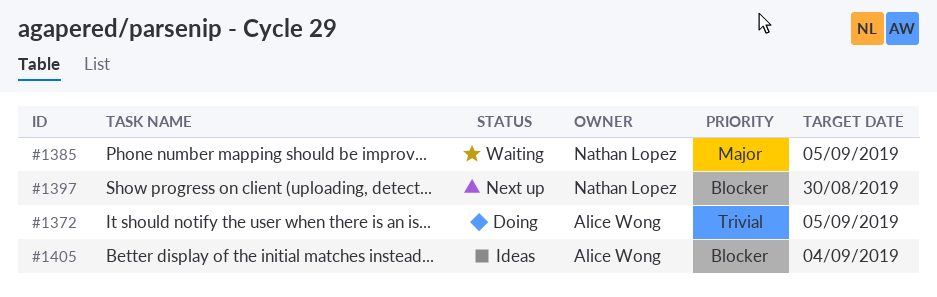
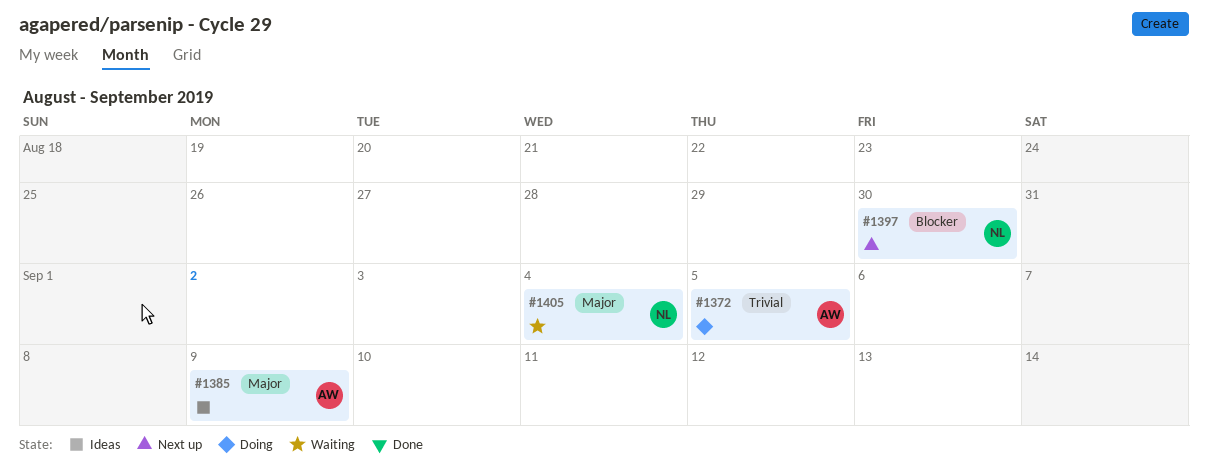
#1385, status: Waiting -> Ideas
#1385, owner: Nathan Lopez -> Alice Wong
#1385, due: Sep 5 -> Sep 9
#1405, status: Ideas -> Waiting
#1405, owner: Alice Wong -> Nathan Lopez
#1405, priority: Blocker -> Major

